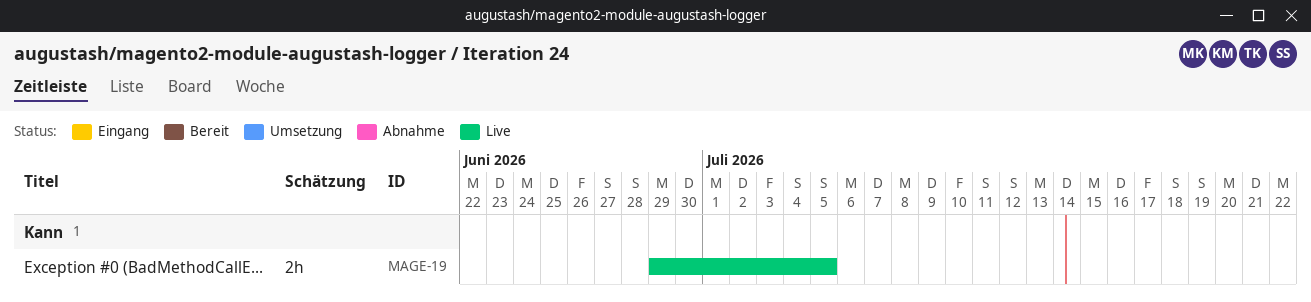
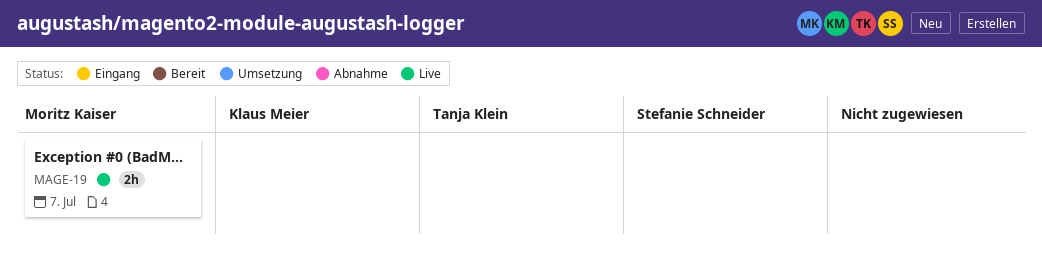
MAGE-19, due: Jul 5 -> Jul 7

